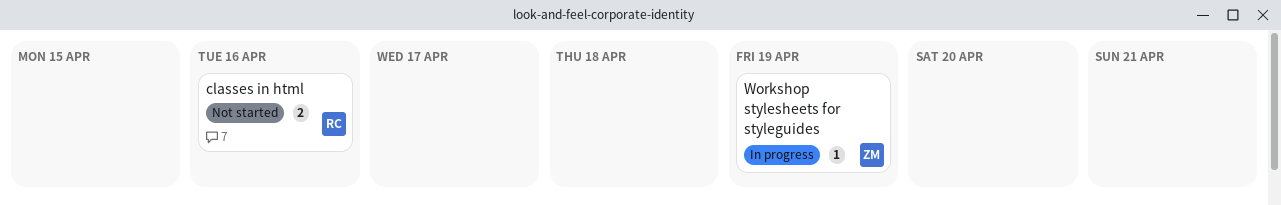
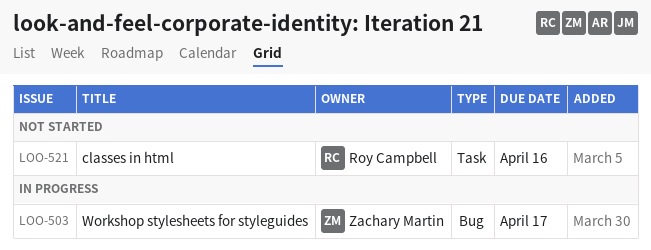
Workshop stylesheets for styleguides, due: Apr 19 -> Apr 17

